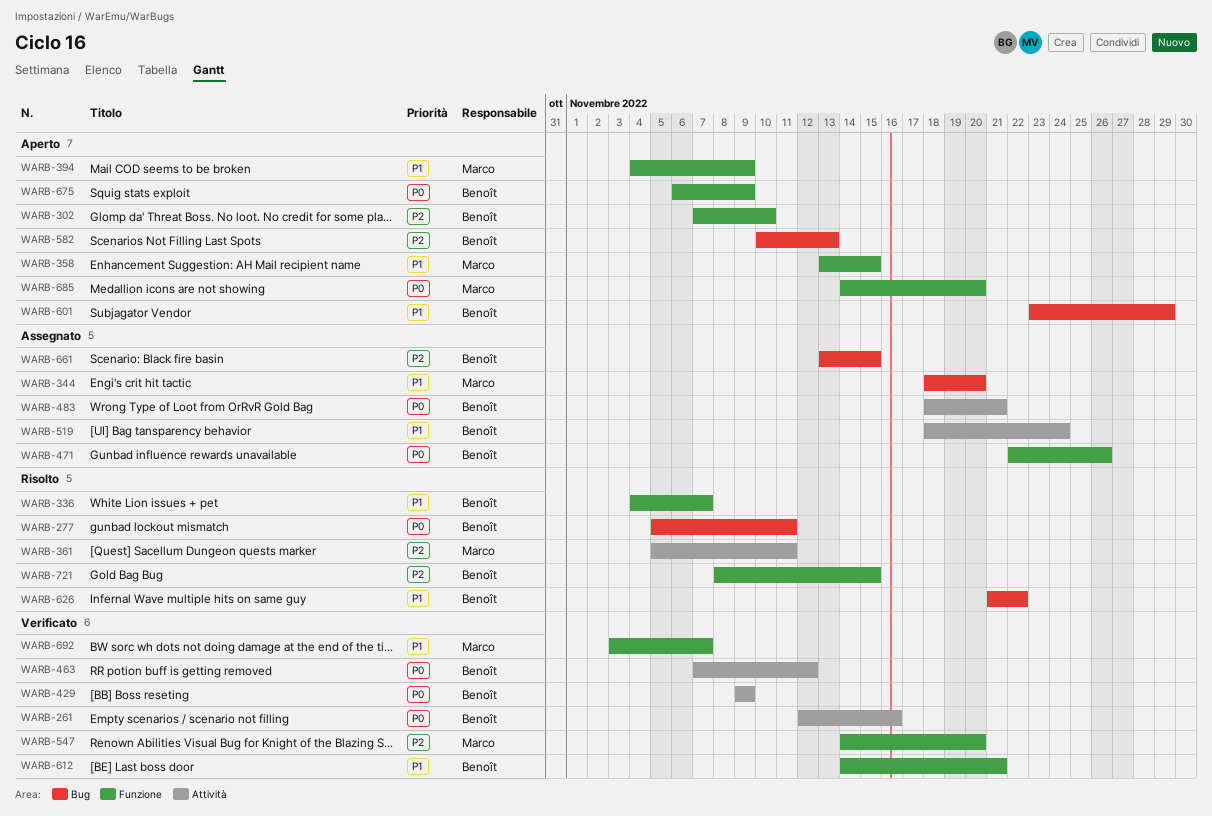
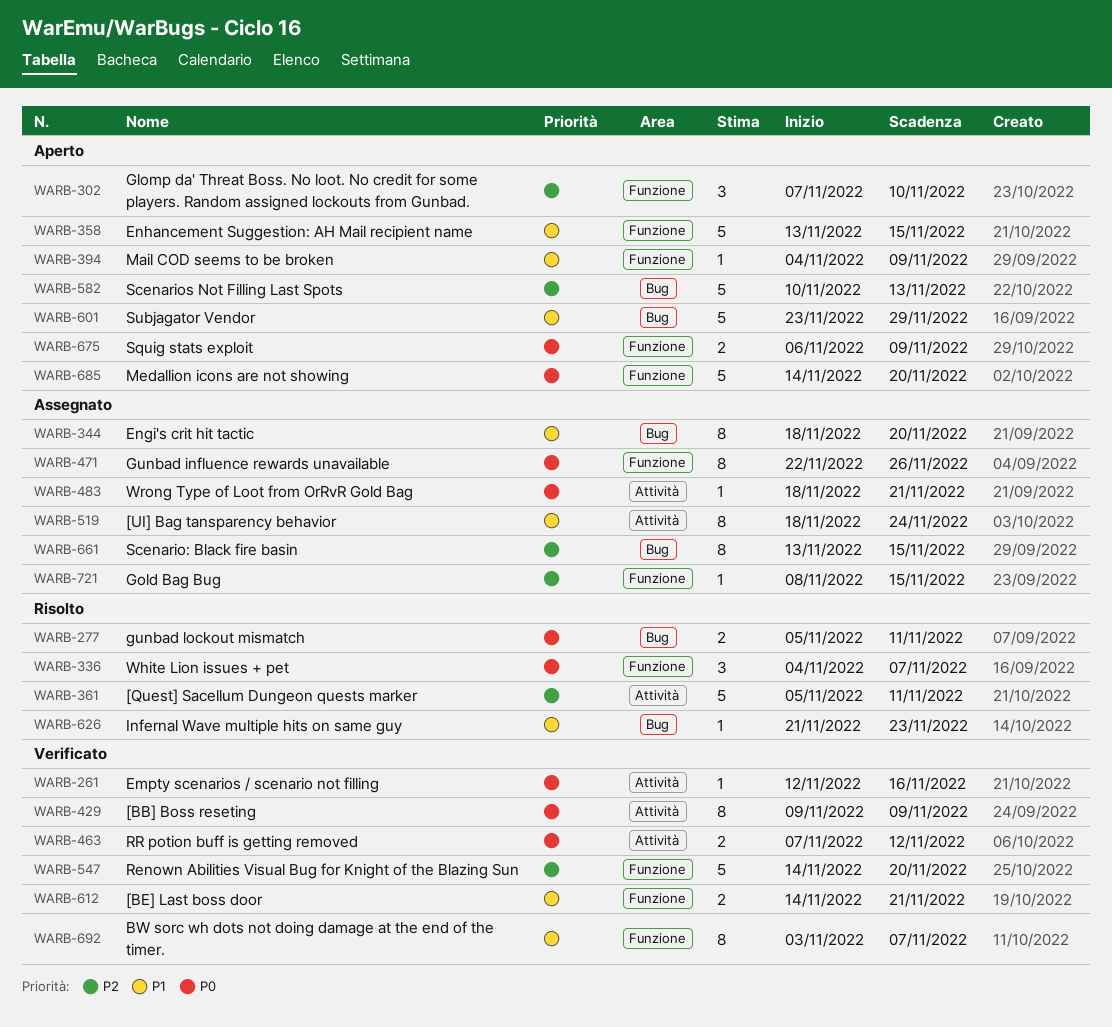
WARB-336, priority: P1 -> P0
WARB-626, due: Nov 22 -> Nov 23
WARB-721, status: Risolto -> Assegnato

